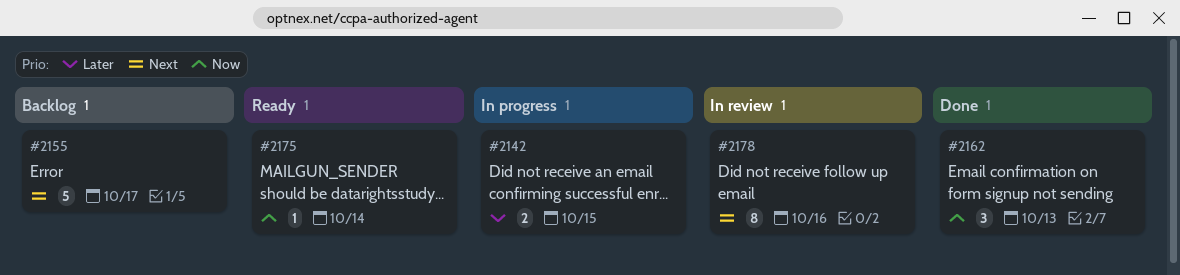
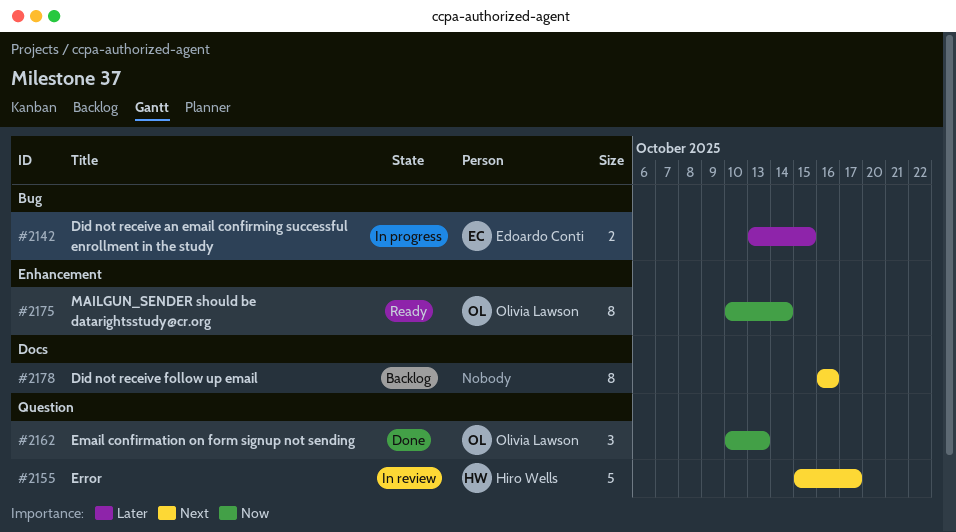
#2155, status: Backlog -> In review
#2175, estimate: 1 -> 8
#2178, status: In review -> Backlog

